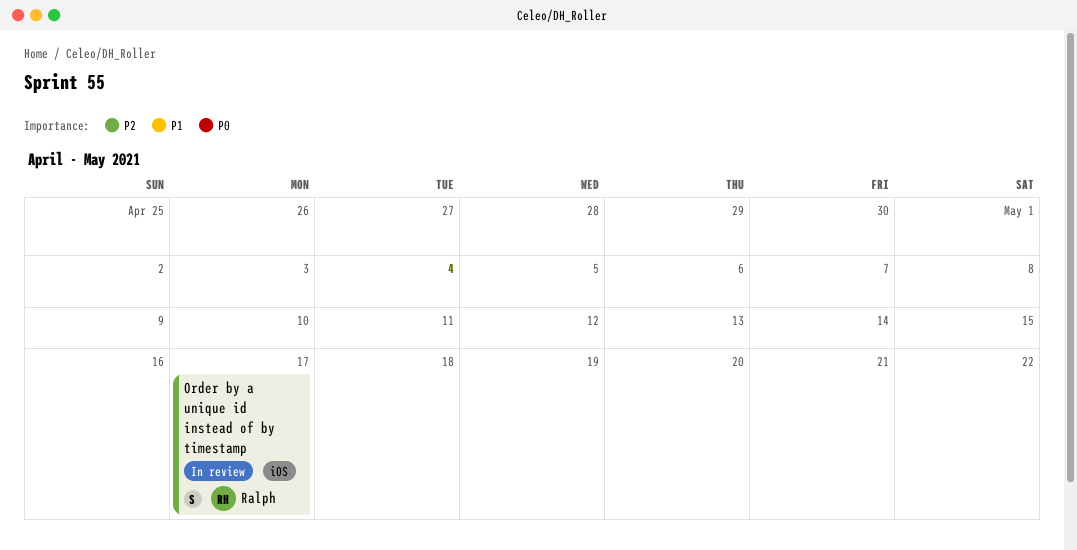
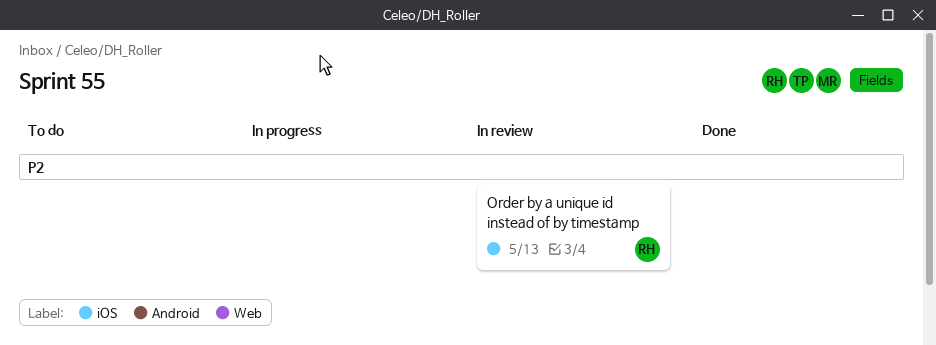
Order by a unique id instead of by timestamp, due: May 17 -> May 13

